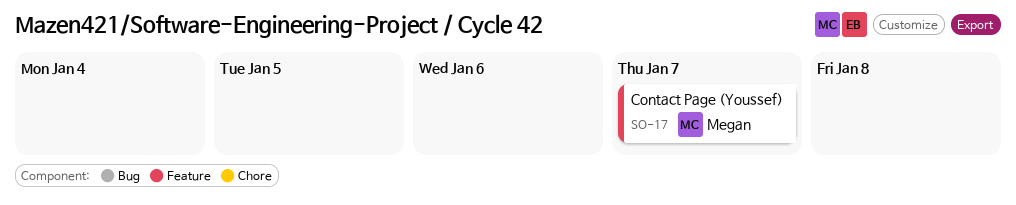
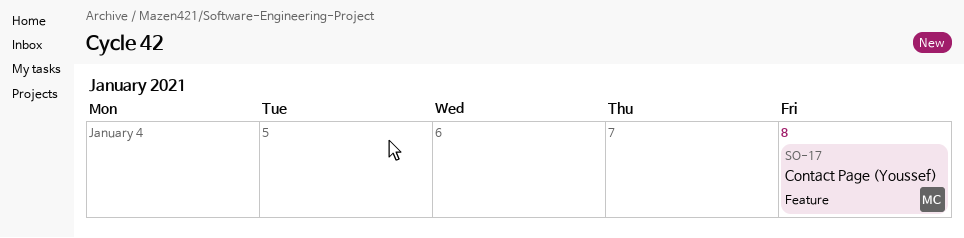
SO-17, due: Jan 7 -> Jan 8

